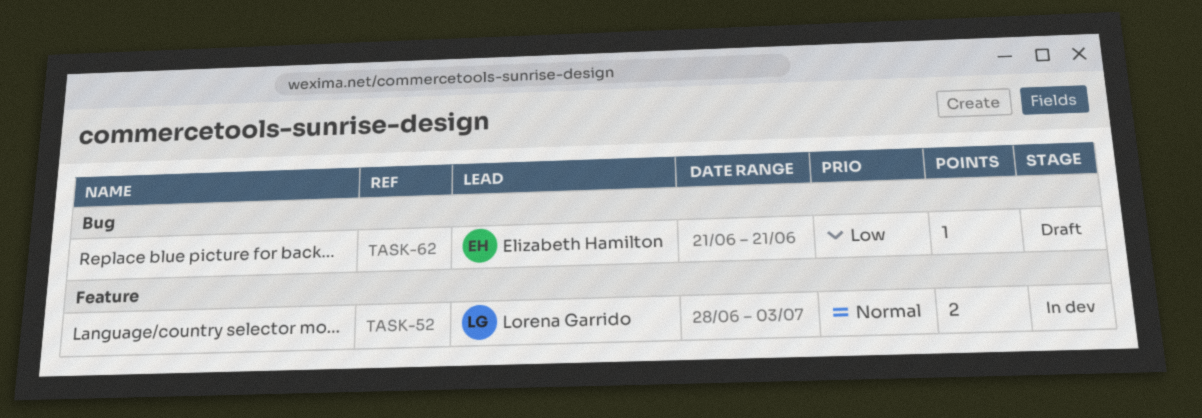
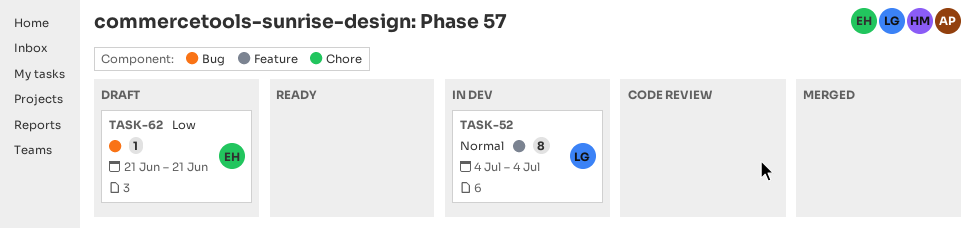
TASK-52, estimate: 2 -> 8
TASK-52, start: Jun 28 -> Jul 4
TASK-52, due: Jul 3 -> Jul 4

